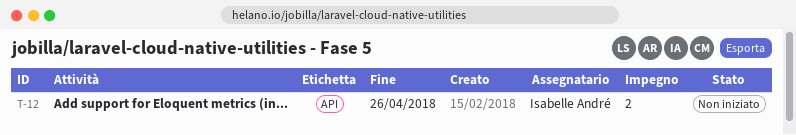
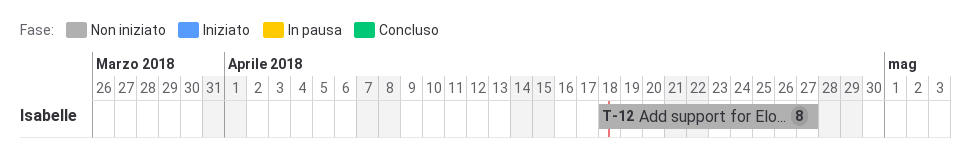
T-12, estimate: 2 -> 8
T-12, due: Apr 26 -> Apr 27

